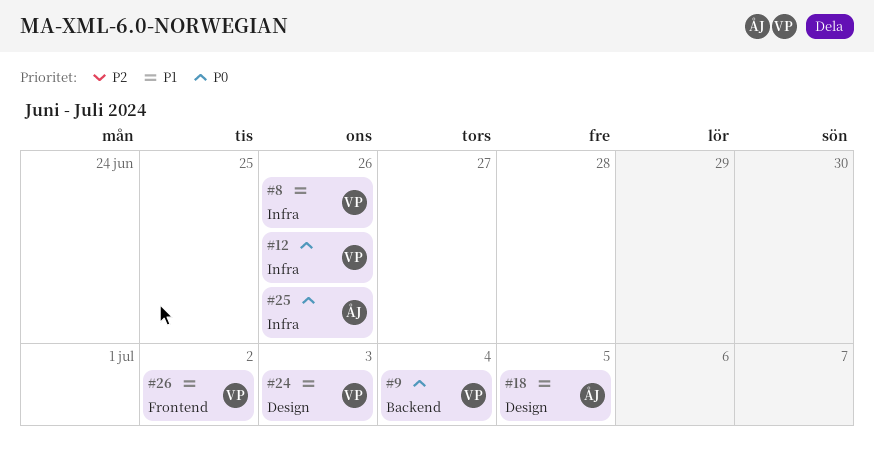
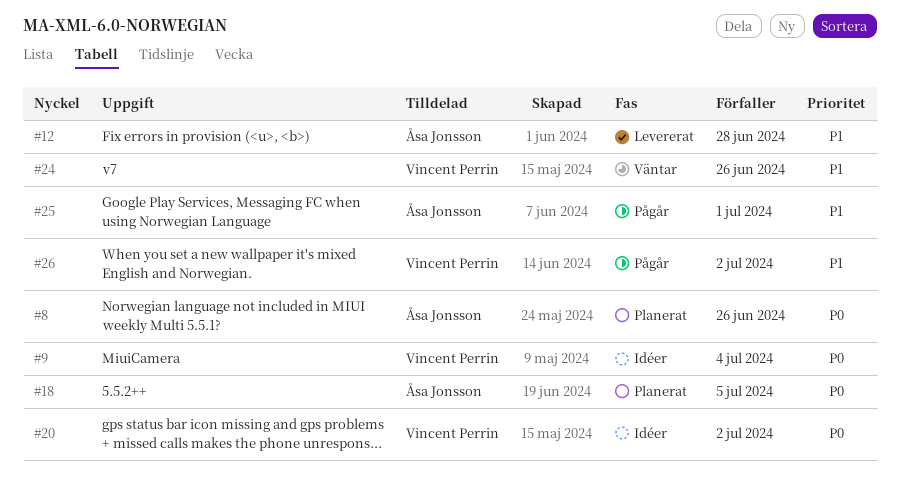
#8, owner: Vincent Perrin -> Åsa Jonsson
#8, priority: P1 -> P0
#12, owner: Vincent Perrin -> Åsa Jonsson
#12, priority: P0 -> P1
#12, due: Jun 26 -> Jun 28
#18, priority: P1 -> P0
#20: none -> present
#24, due: Jul 3 -> Jun 26
#25, priority: P0 -> P1
#25, due: Jun 26 -> Jul 1

